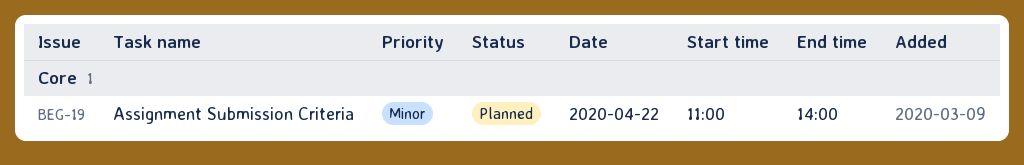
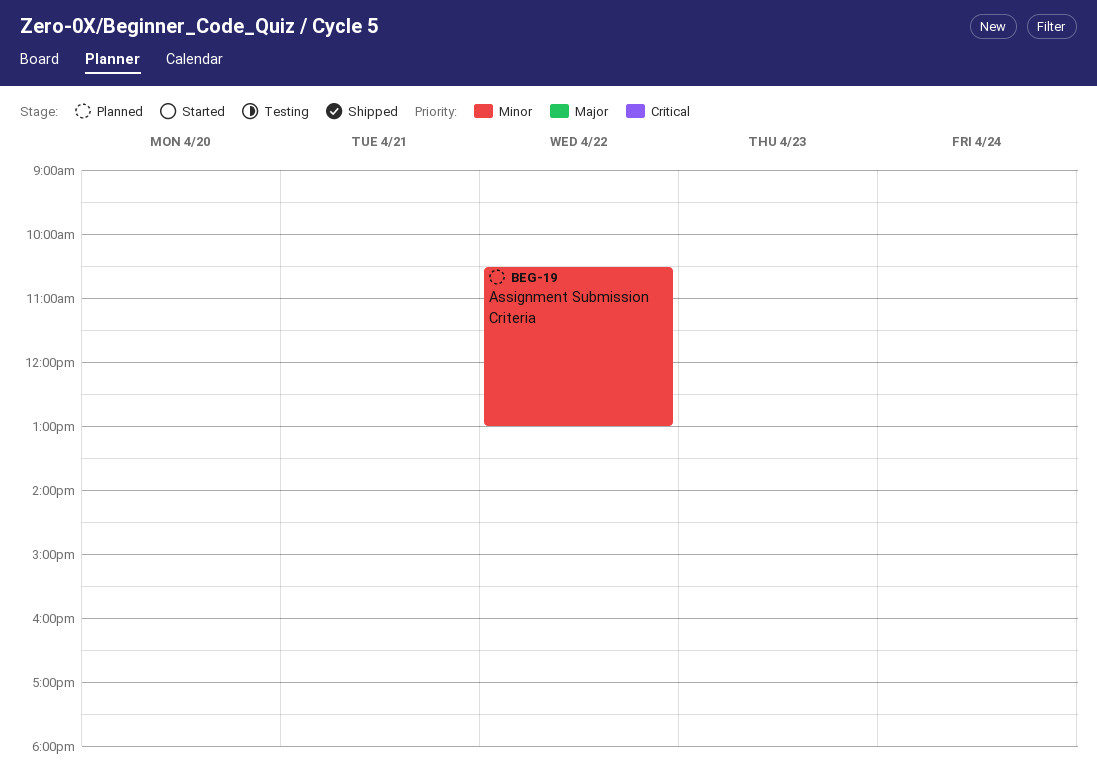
BEG-19, begins: 11:00 -> 10:30
BEG-19, ends: 14:00 -> 13:00

